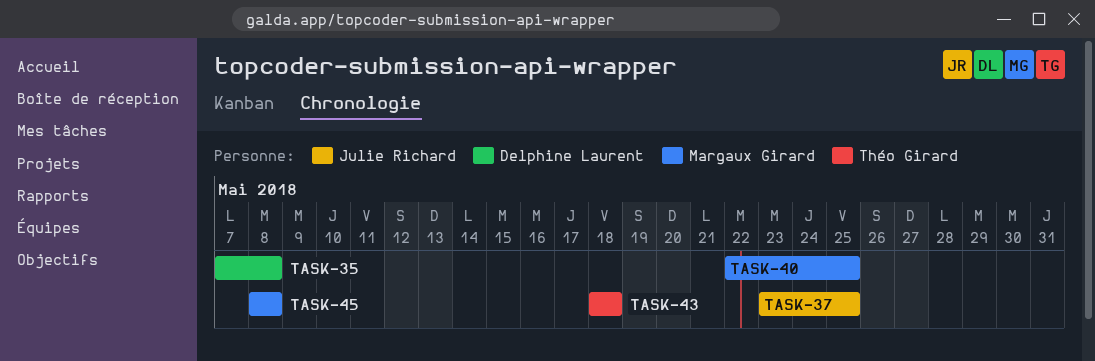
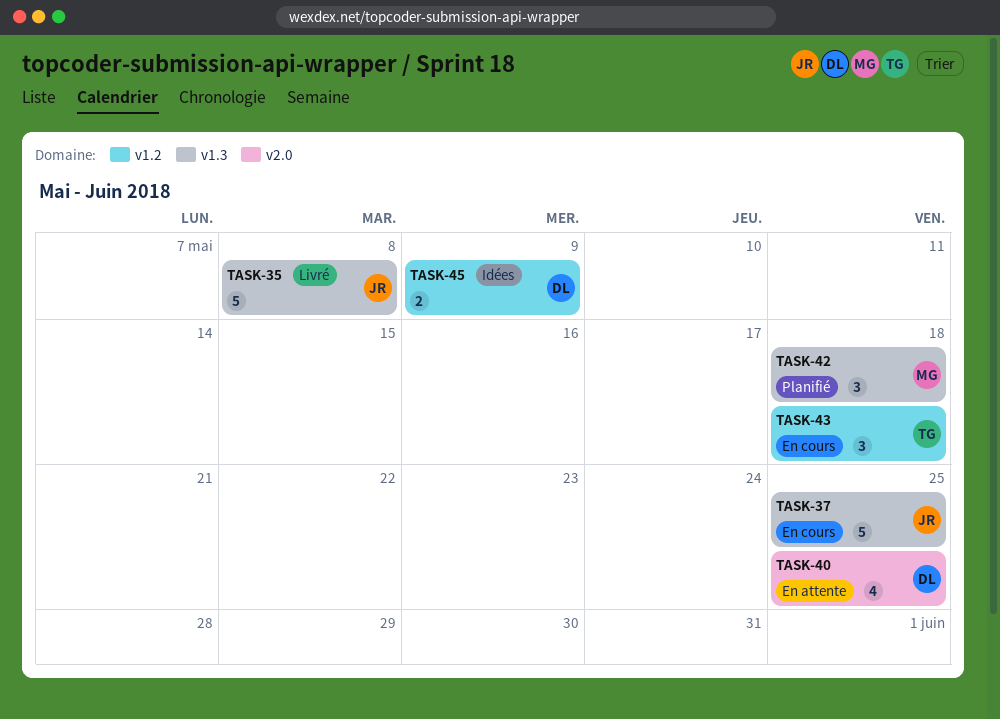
TASK-35, owner: Delphine Laurent -> Julie Richard
TASK-40, owner: Margaux Girard -> Delphine Laurent
TASK-42: none -> present
TASK-45, owner: Margaux Girard -> Delphine Laurent
TASK-45, due: May 8 -> May 9

